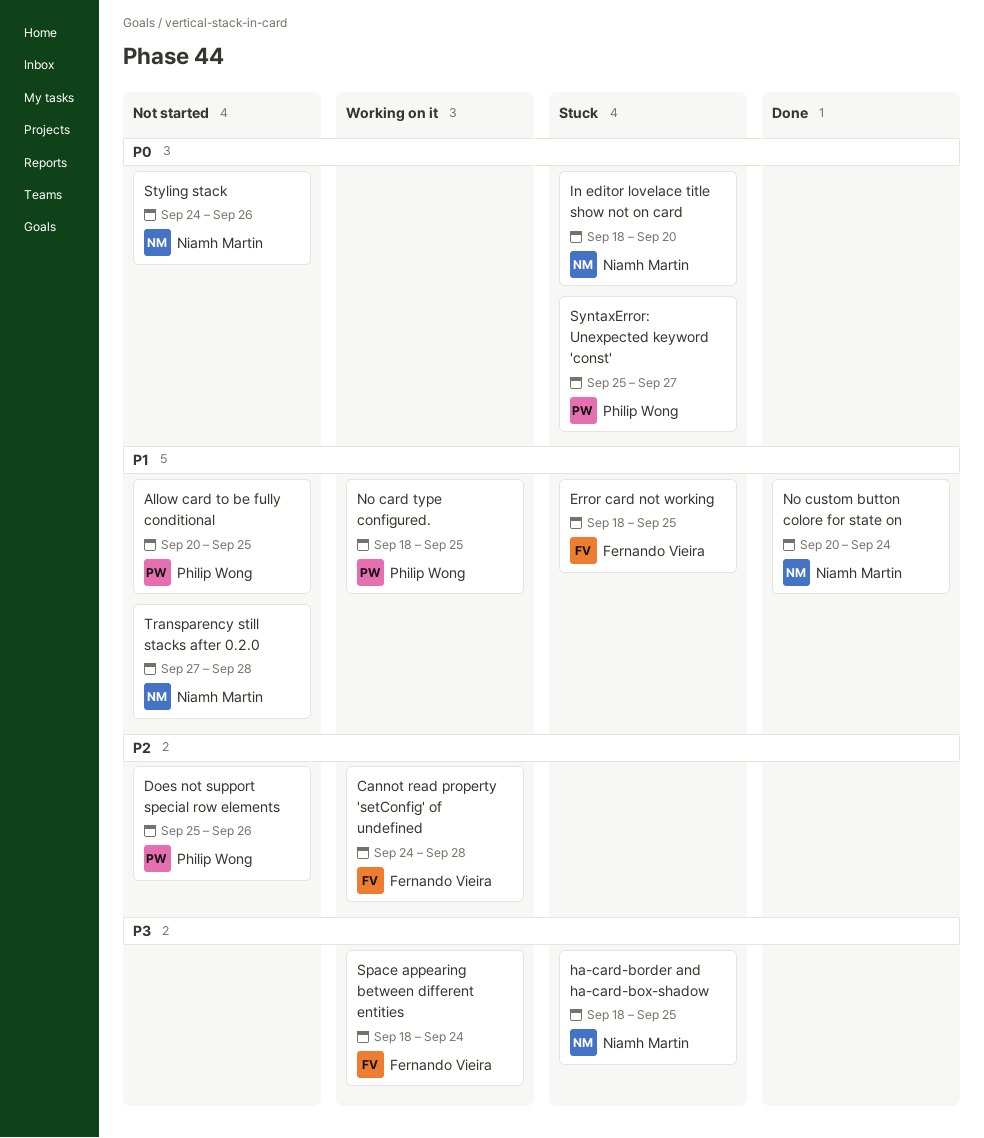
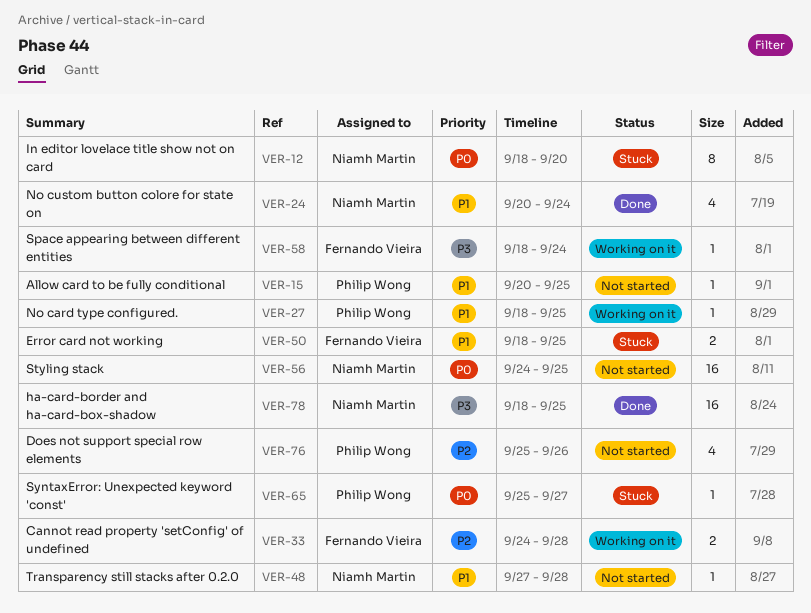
ha-card-border and ha-card-box-shadow, status: Stuck -> Done
Styling stack, due: Sep 26 -> Sep 25

